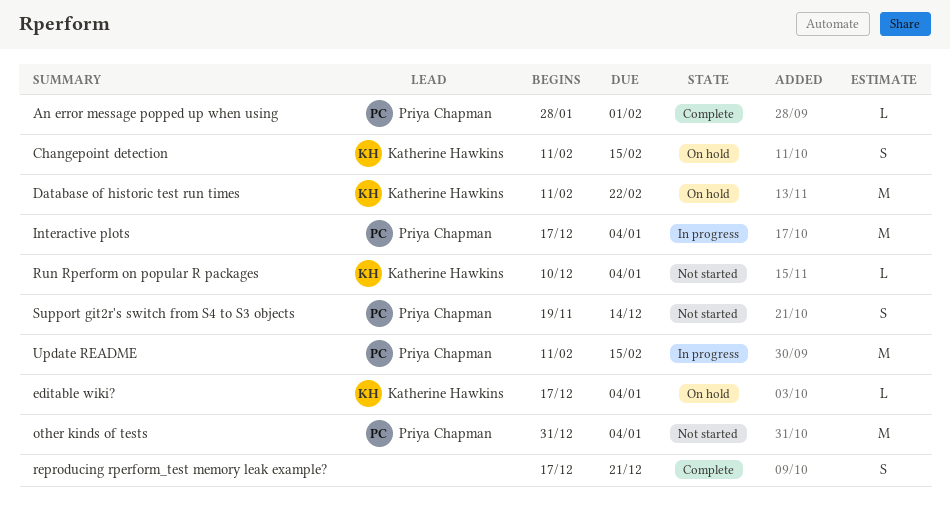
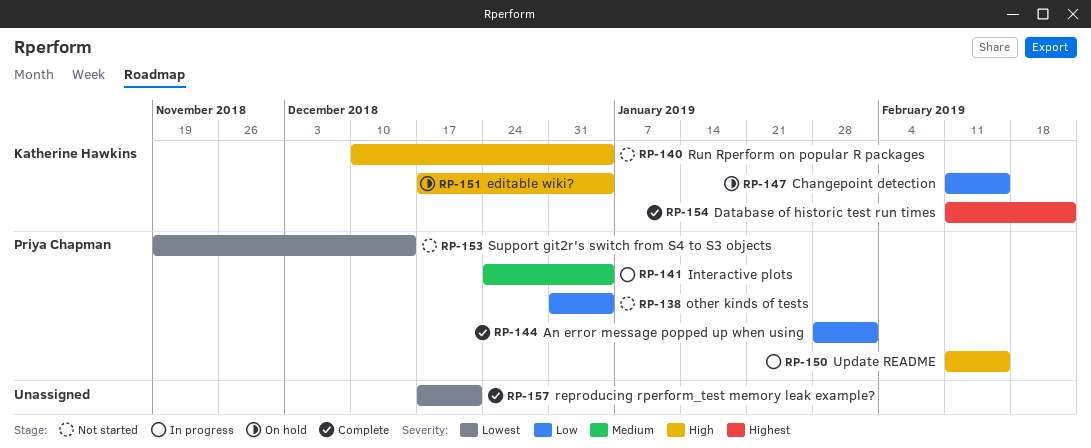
Database of historic test run times, status: On hold -> Complete
Interactive plots, start: Dec 17 -> Dec 24

